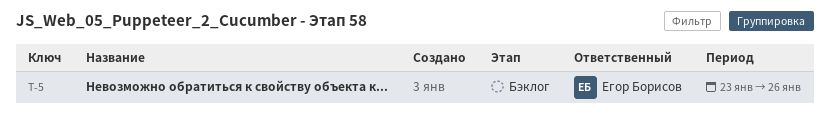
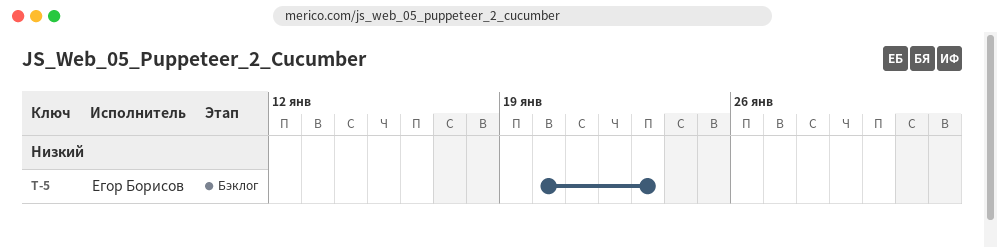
T-5, start: Jan 23 -> Jan 20
T-5, due: Jan 26 -> Jan 23

